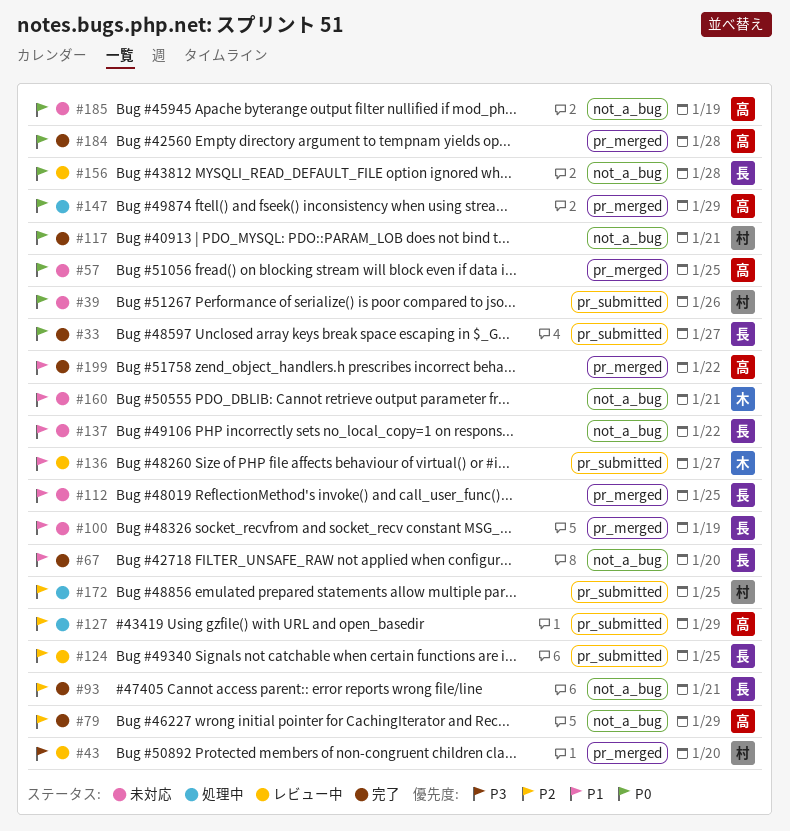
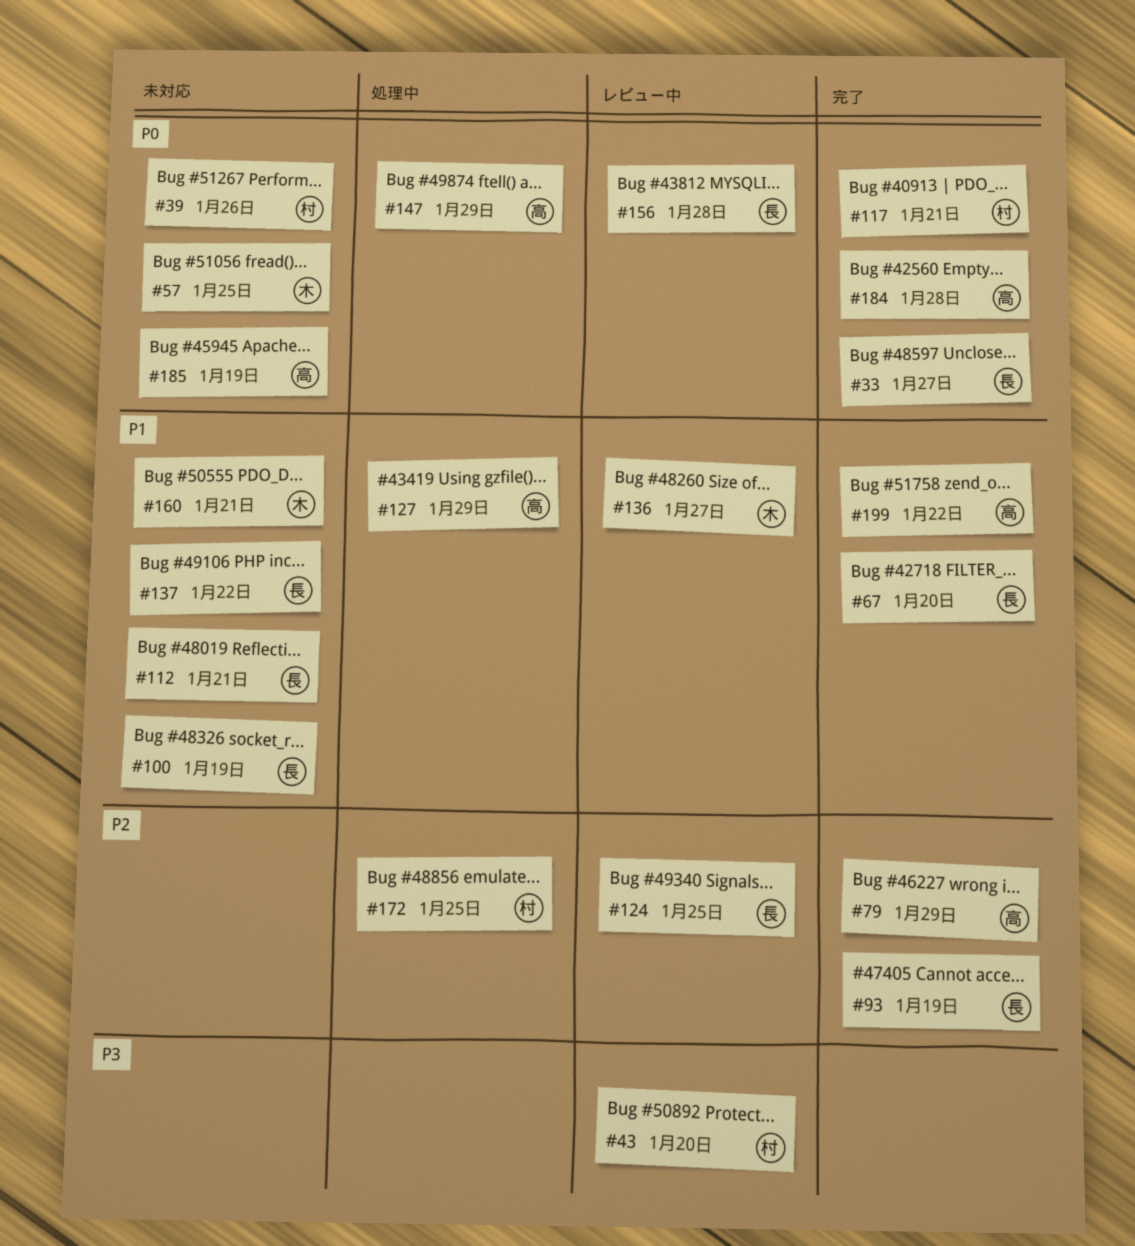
#57, owner: 高 -> 木
#93, due: Jan 21 -> Jan 19
#112, due: Jan 25 -> Jan 21
#127, priority: P2 -> P1

